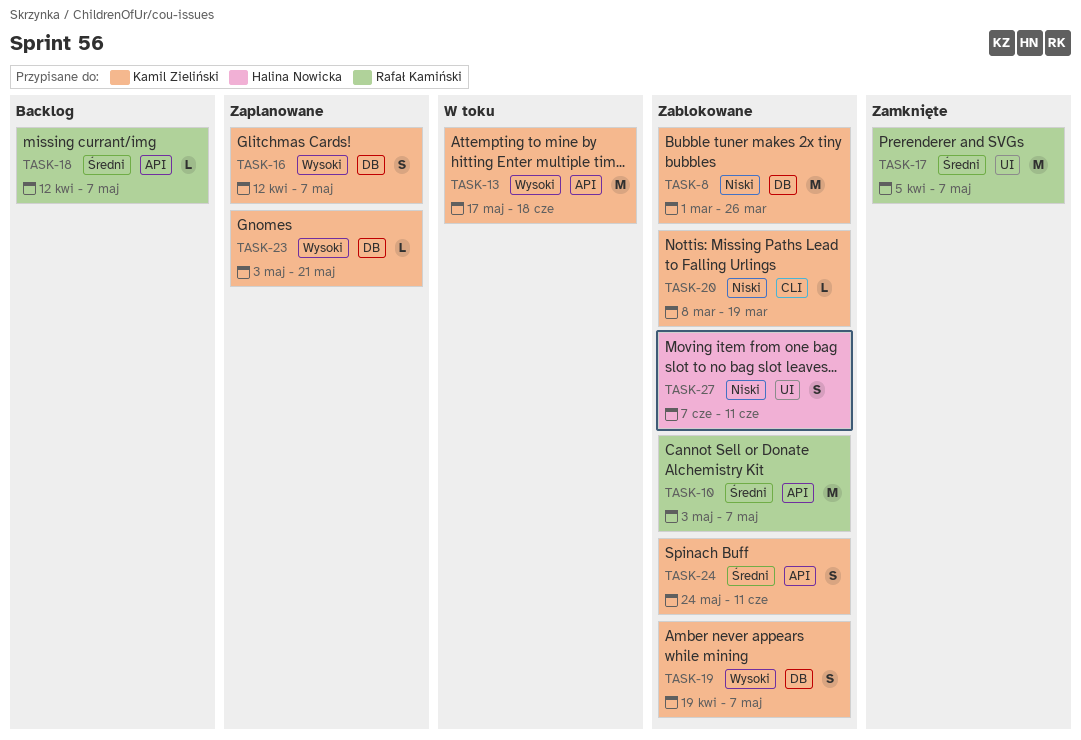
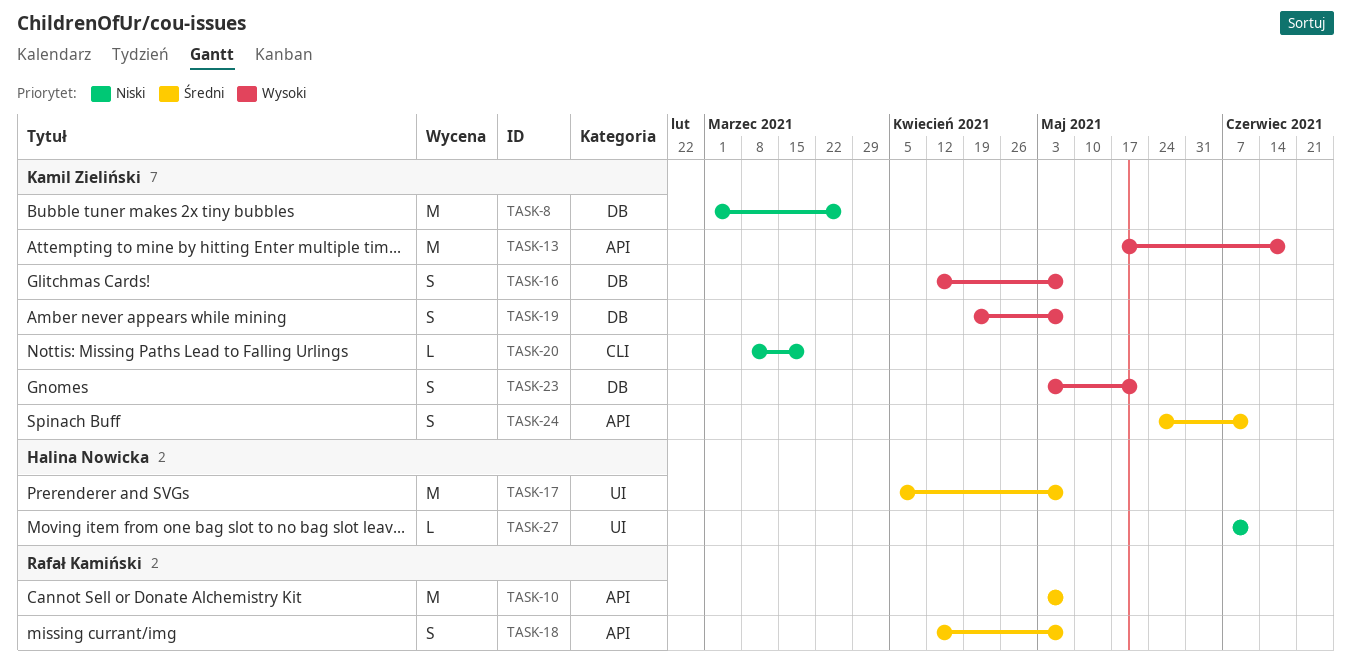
TASK-17, owner: Rafał Kamiński -> Halina Nowicka
TASK-18, estimate: L -> S
TASK-23, estimate: L -> S
TASK-27, estimate: S -> L

